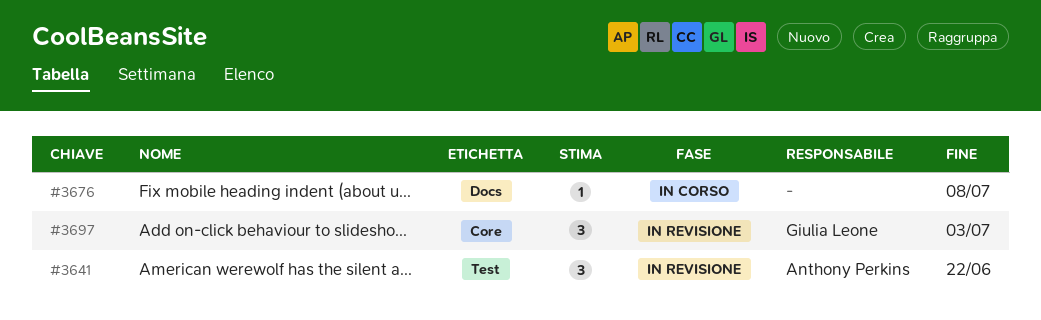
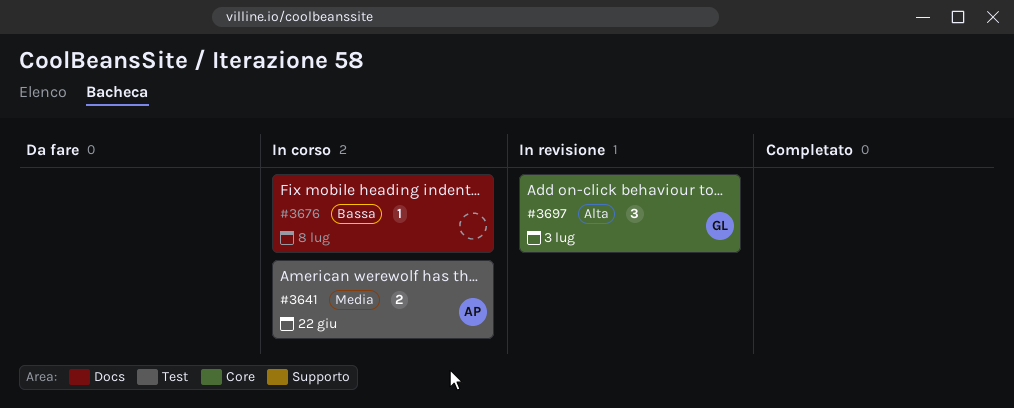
#3641, status: In revisione -> In corso
#3641, estimate: 3 -> 2

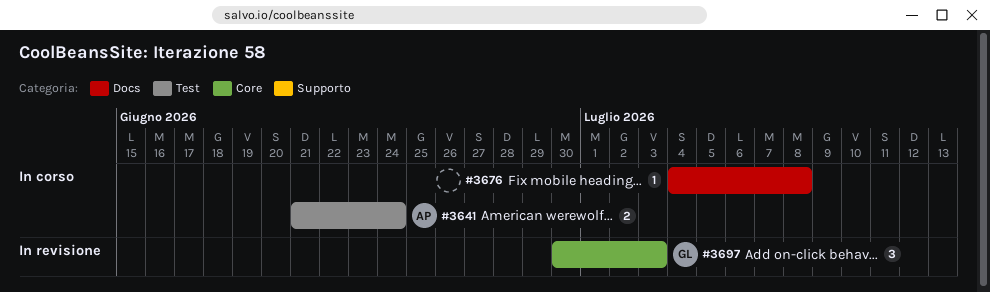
#3641, due: Jun 22 -> Jun 24

